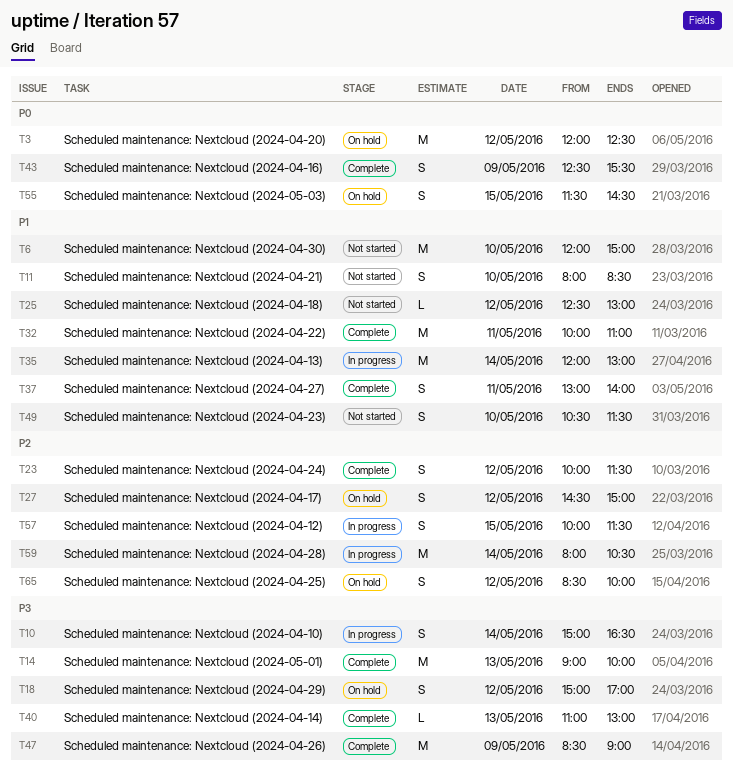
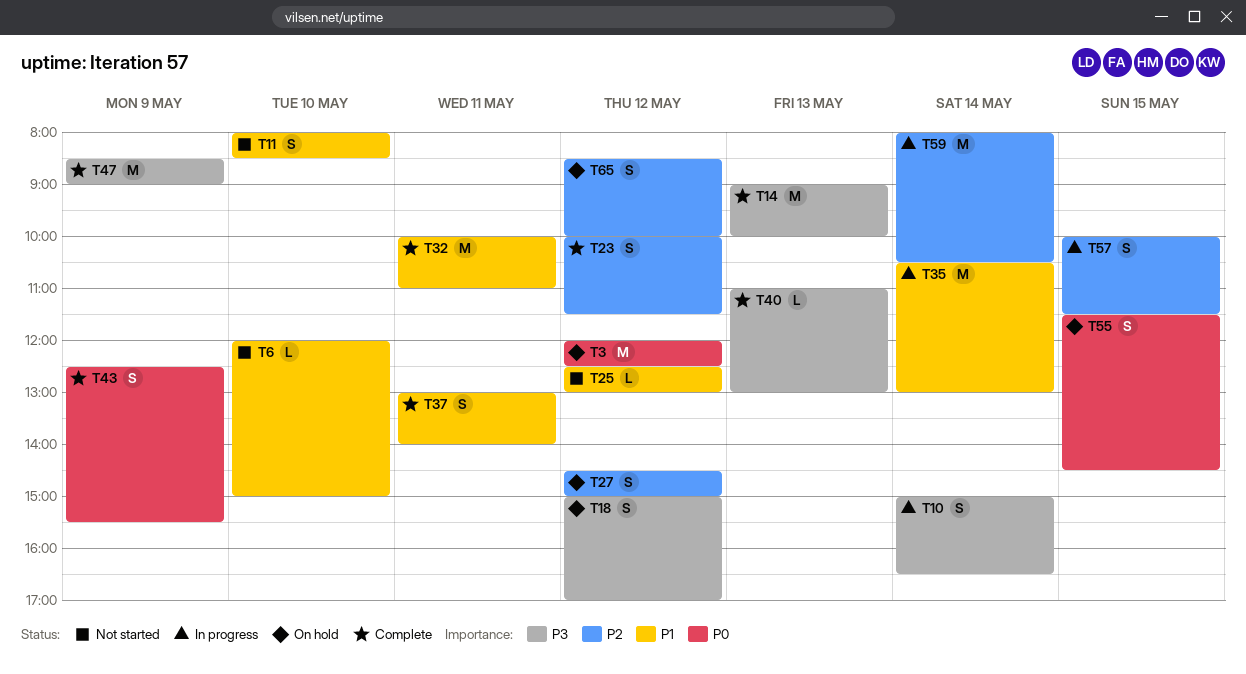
T6, estimate: M -> L
T35, begins: 12:00 -> 10:30
T49: present -> none

